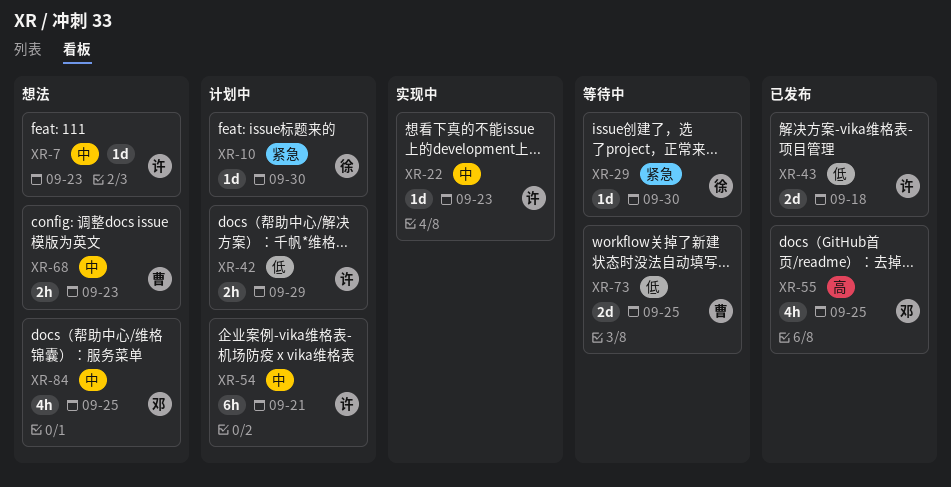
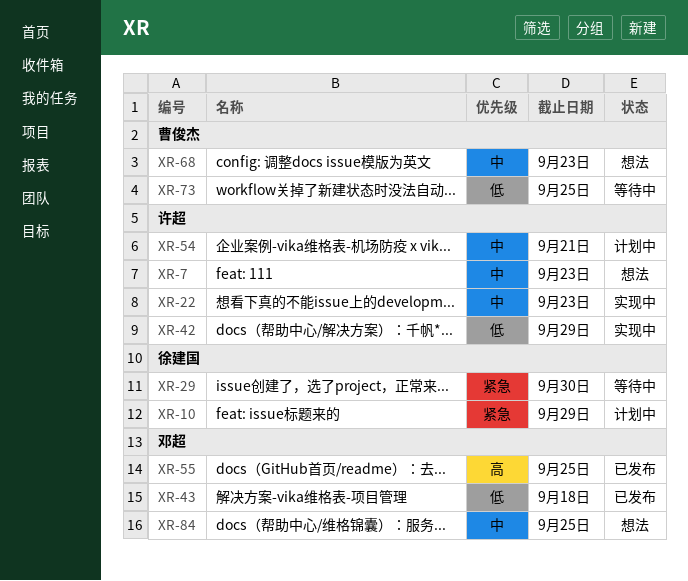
XR-10, due: Sep 30 -> Sep 29
XR-42, status: 计划中 -> 实现中
XR-43, owner: 许超 -> 邓超

